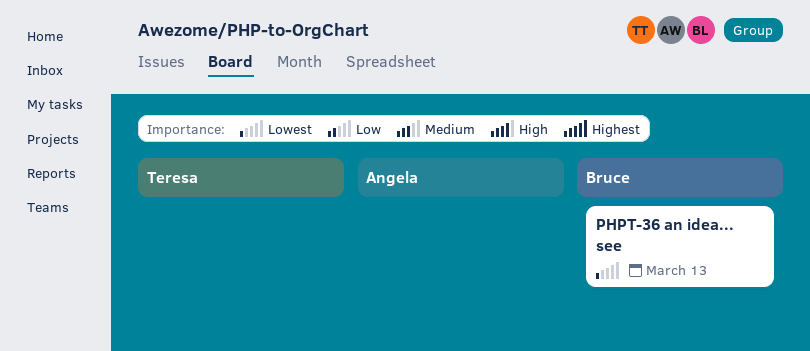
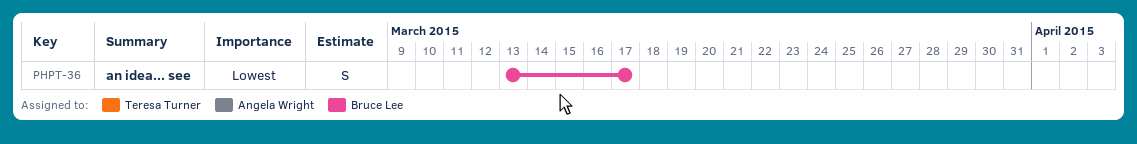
PHPT-36, due: Mar 13 -> Mar 17

